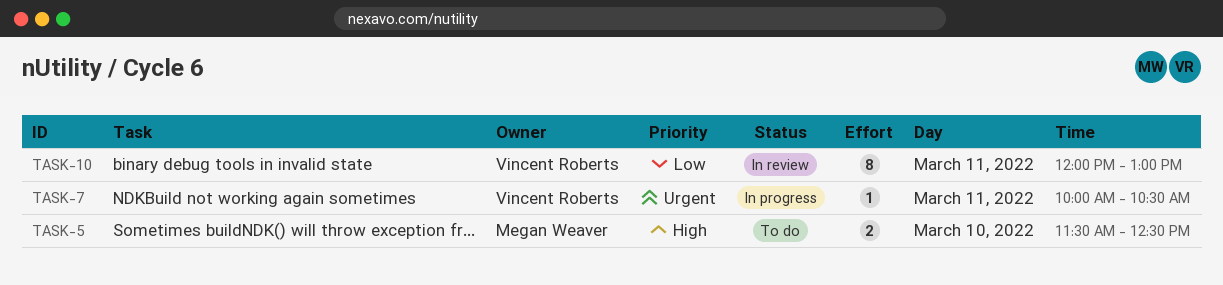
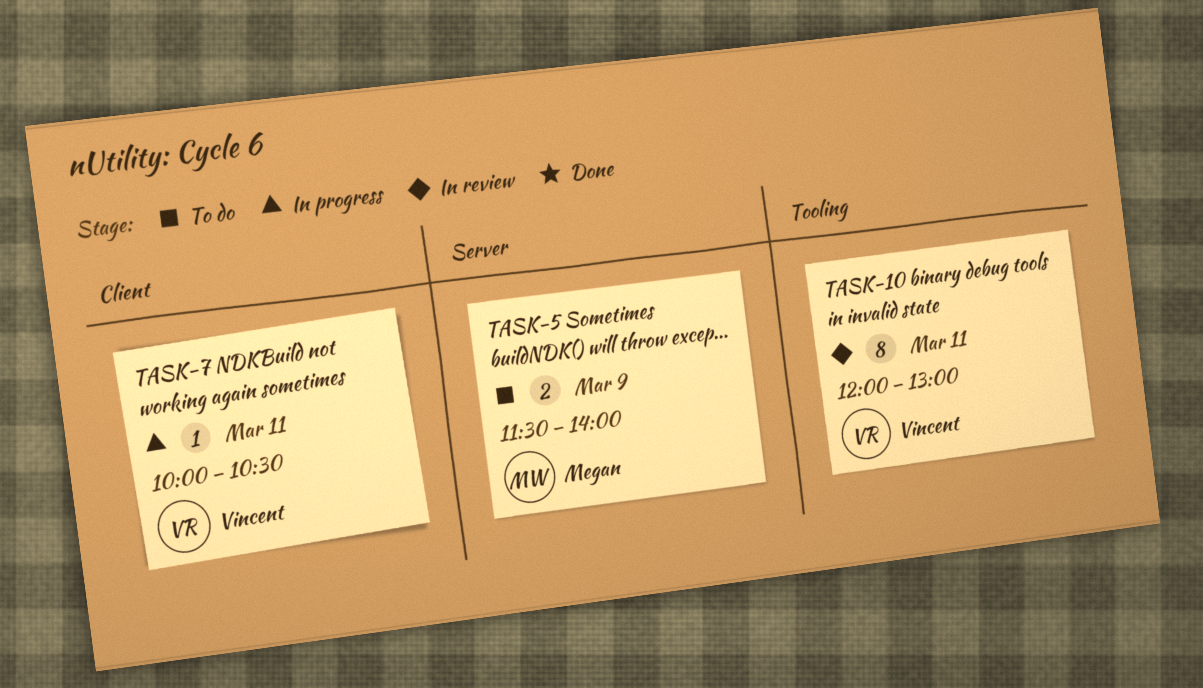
TASK-5, day: Mar 10 -> Mar 9
TASK-5, ends: 12:30 -> 14:00

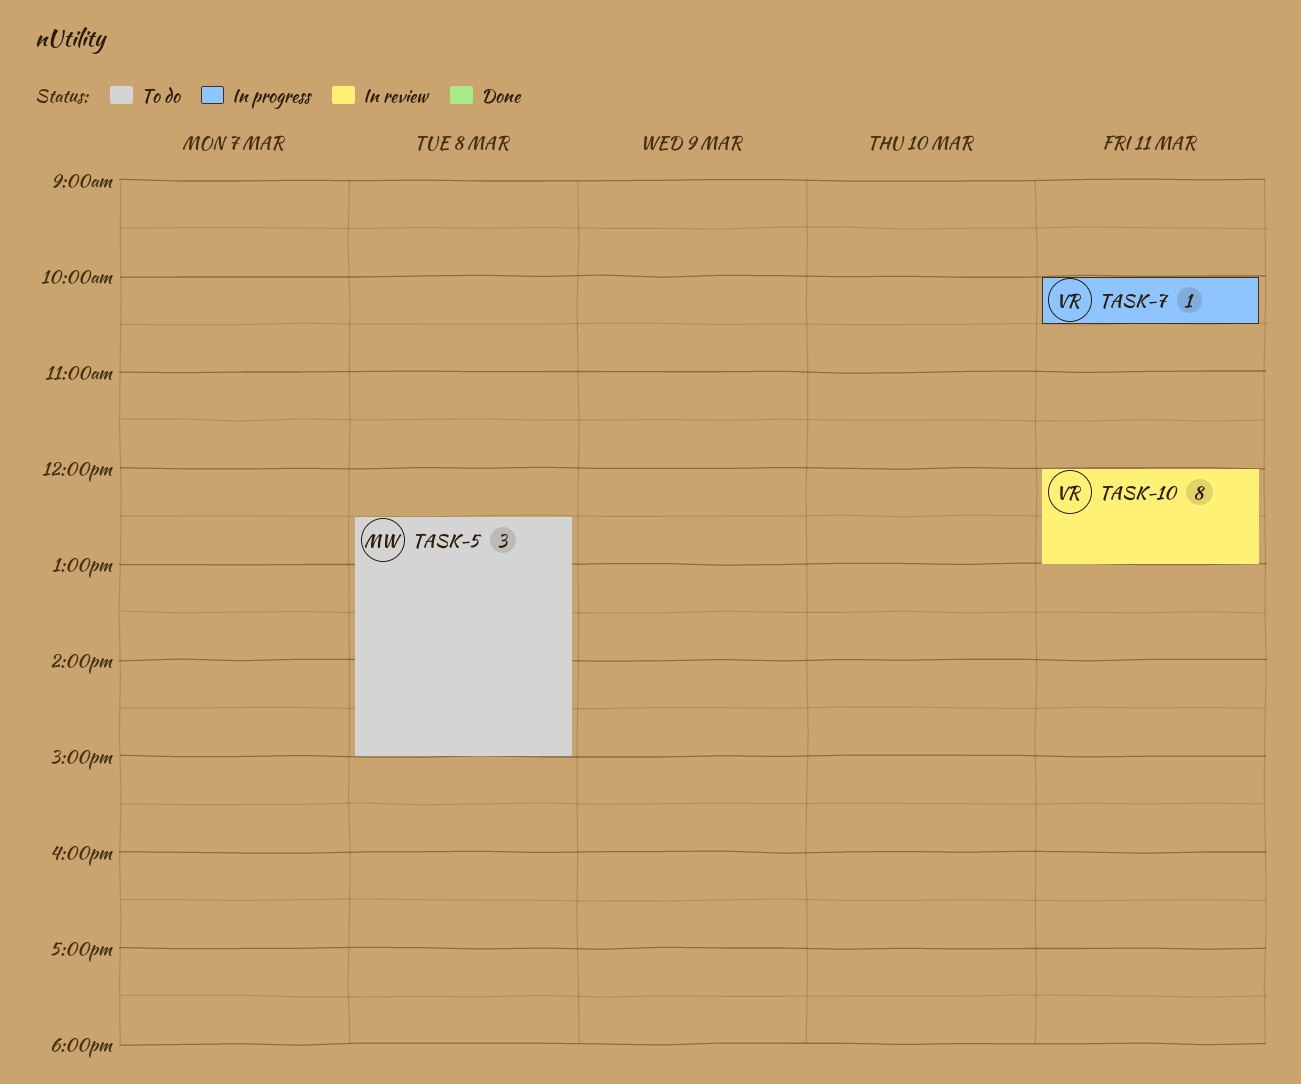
TASK-5, estimate: 2 -> 3
TASK-5, day: Mar 9 -> Mar 8
TASK-5, begins: 11:30 -> 12:30
TASK-5, ends: 14:00 -> 15:00

